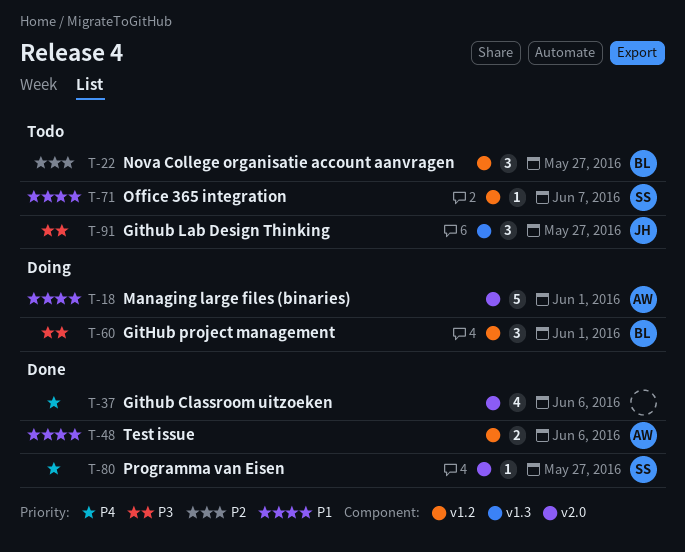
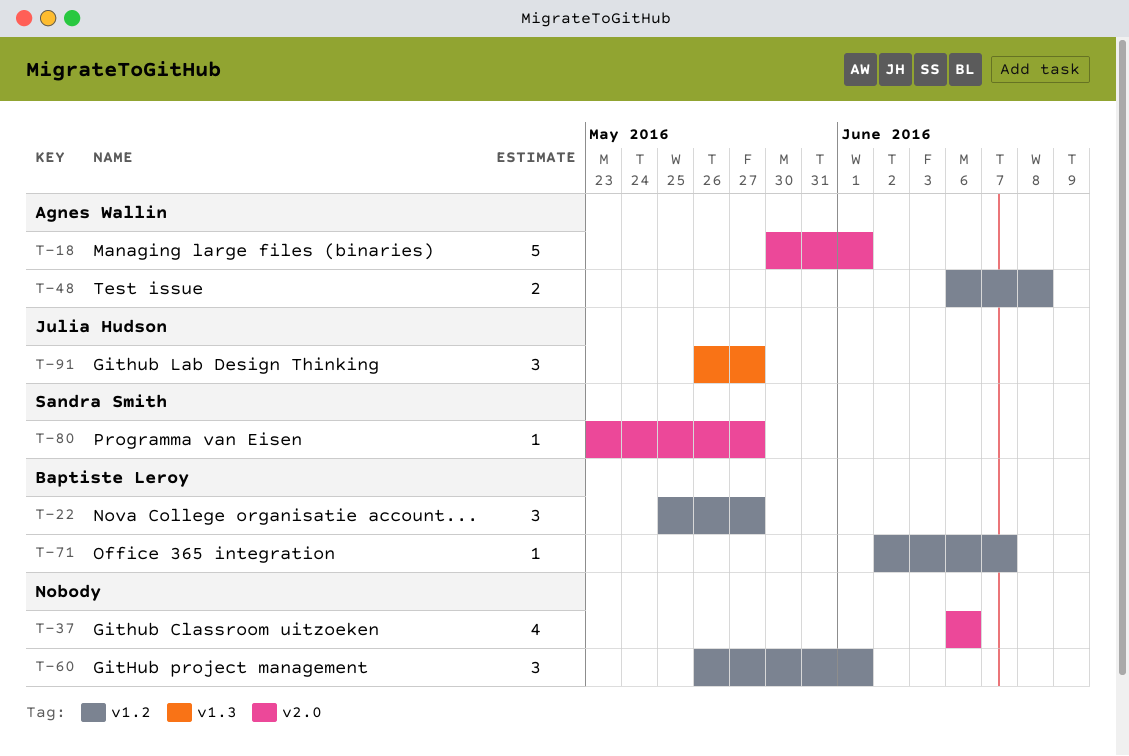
T-48, due: Jun 6 -> Jun 8
T-60, owner: Baptiste Leroy -> none
T-71, owner: Sandra Smith -> Baptiste Leroy

